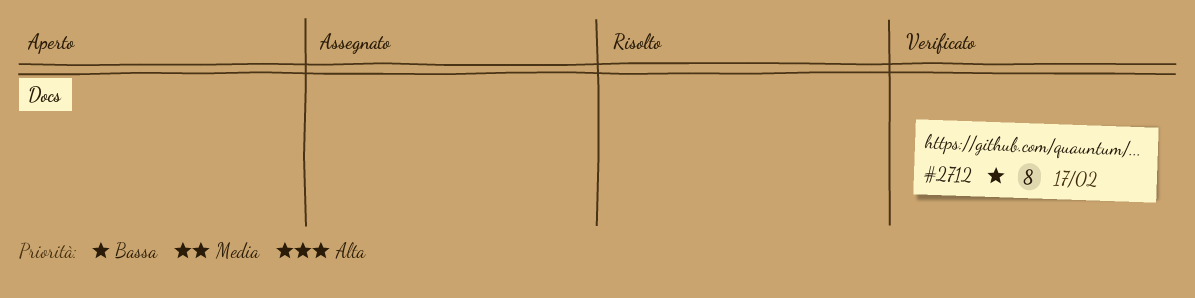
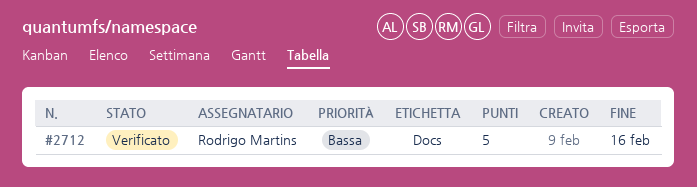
#2712, estimate: 8 -> 5
#2712, due: Feb 17 -> Feb 16

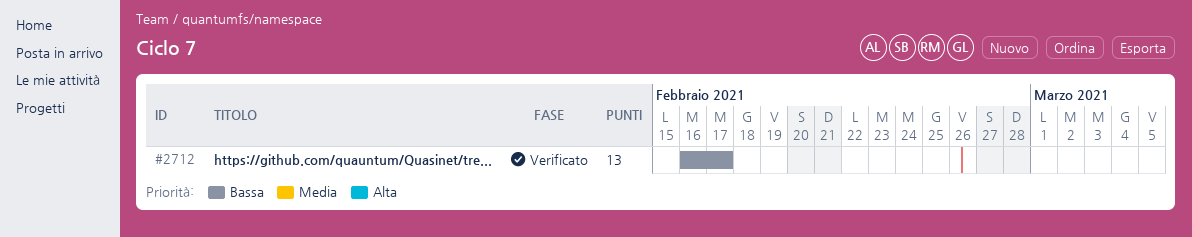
#2712, estimate: 5 -> 13
#2712, due: Feb 16 -> Feb 17

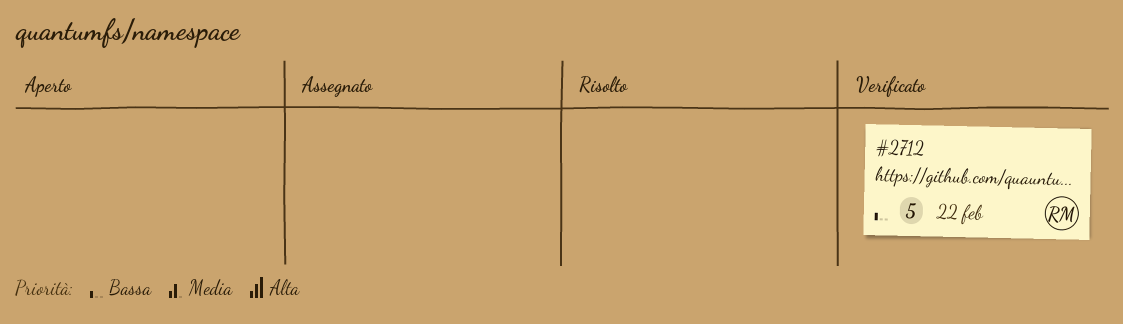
#2712, estimate: 13 -> 5
#2712, due: Feb 17 -> Feb 22

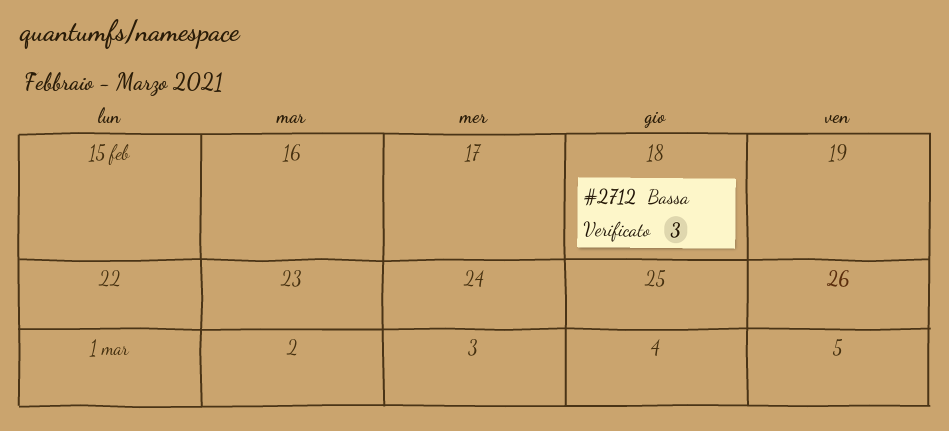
#2712, estimate: 5 -> 3
#2712, due: Feb 22 -> Feb 18

